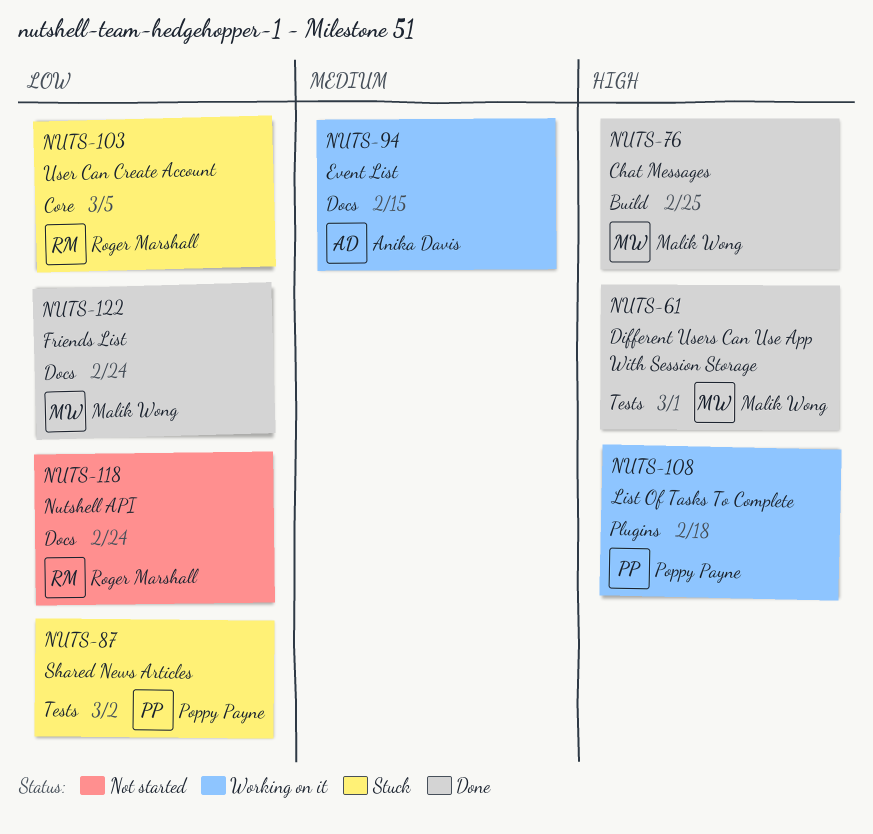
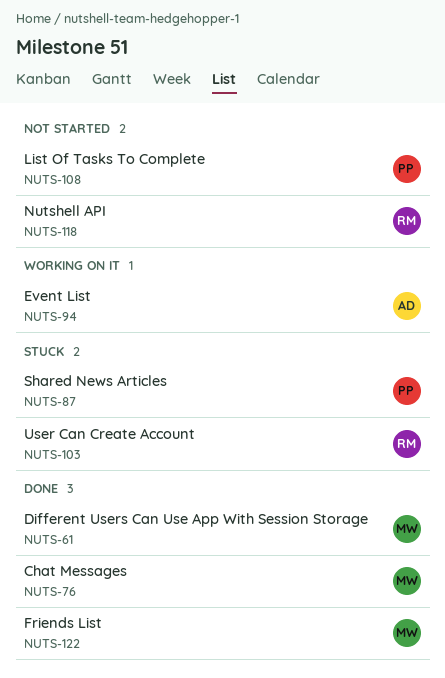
NUTS-108, status: Working on it -> Not started

